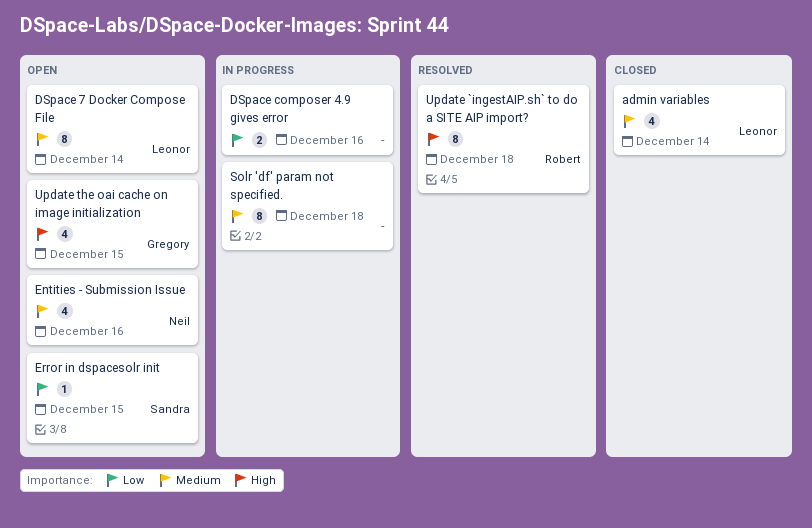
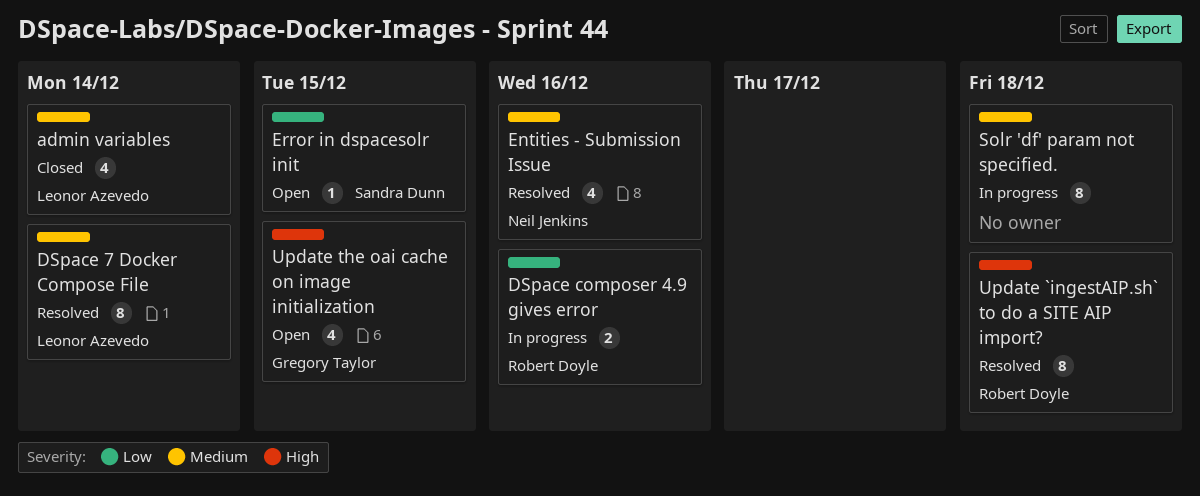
DSpace 7 Docker Compose File, status: Open -> Resolved
DSpace composer 4.9 gives error, owner: none -> Robert Doyle
Entities - Submission Issue, status: Open -> Resolved

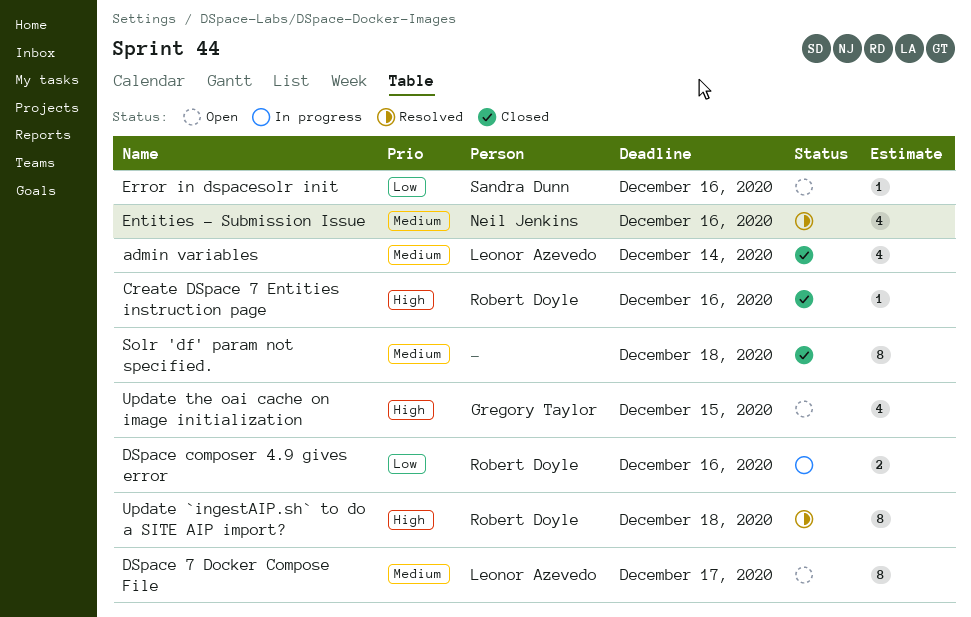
Create DSpace 7 Entities instruction page: none -> present
DSpace 7 Docker Compose File, status: Resolved -> Open
DSpace 7 Docker Compose File, due: Dec 14 -> Dec 17
Error in dspacesolr init, due: Dec 15 -> Dec 16
Solr 'df' param not specified., status: In progress -> Closed

